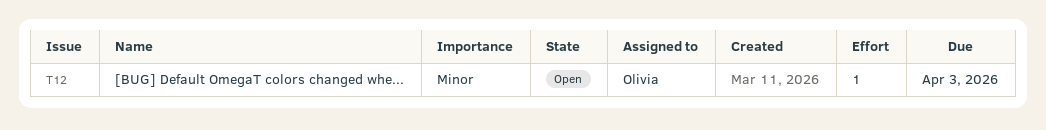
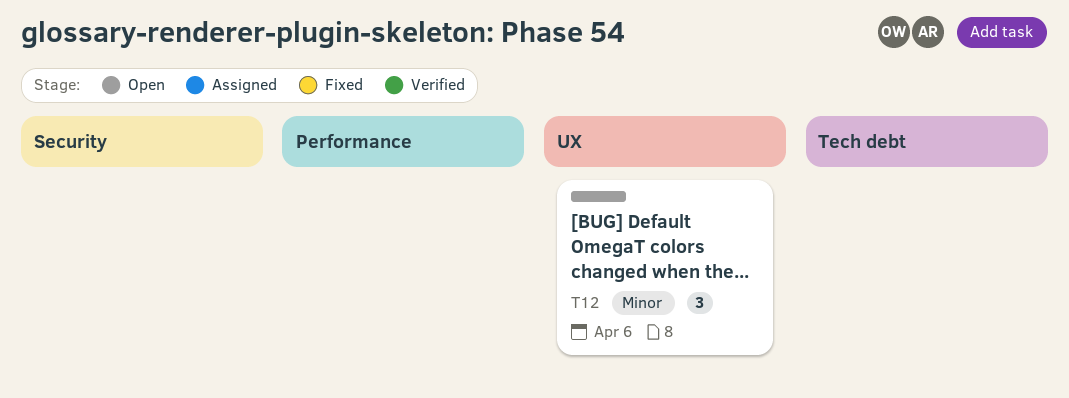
T12, estimate: 1 -> 3
T12, due: Apr 3 -> Apr 6

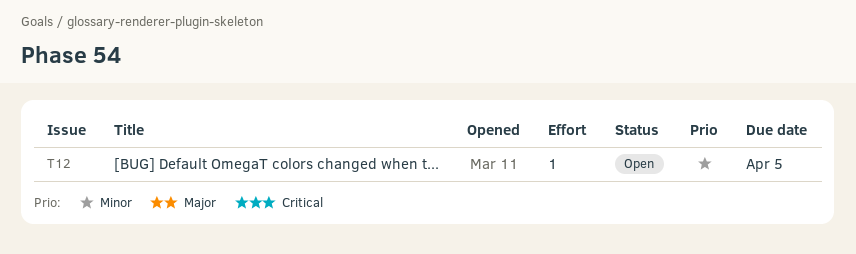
T12, estimate: 3 -> 1
T12, due: Apr 6 -> Apr 5

